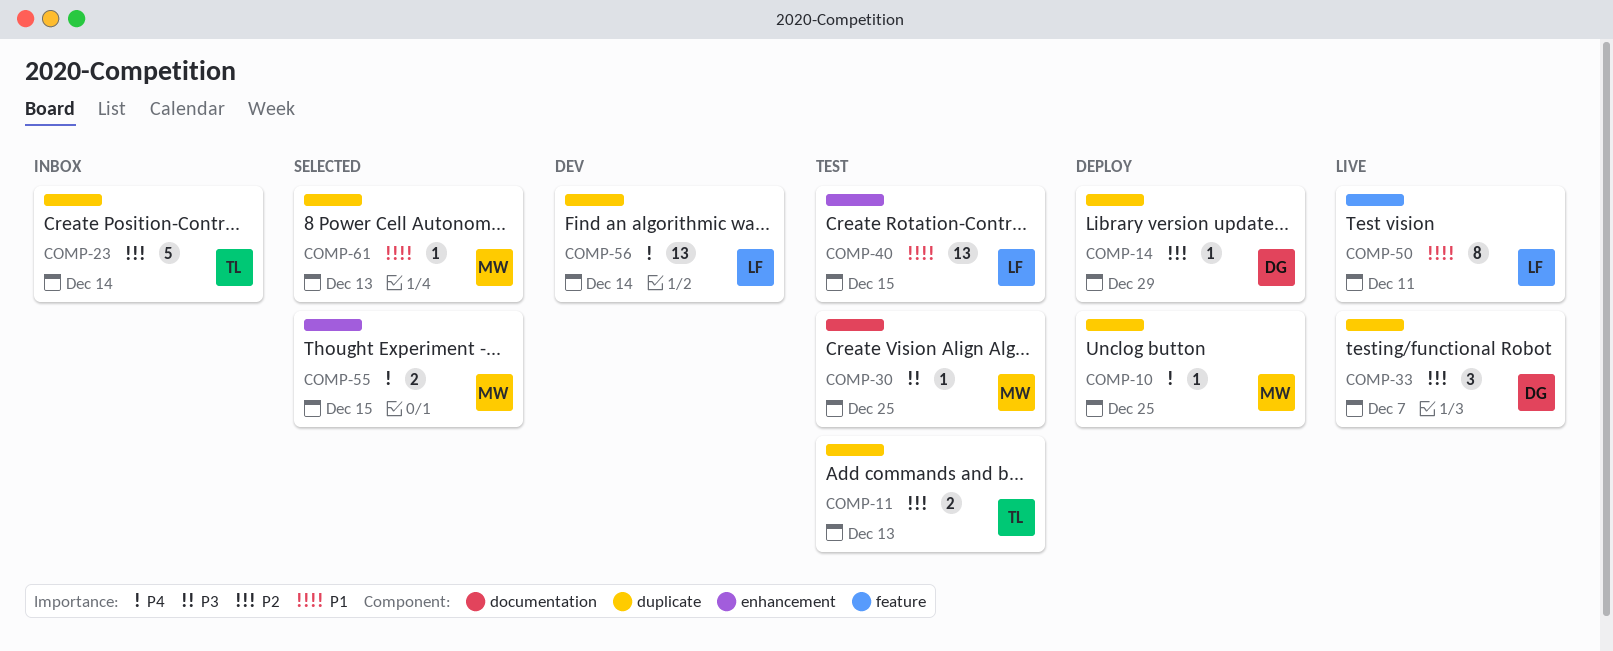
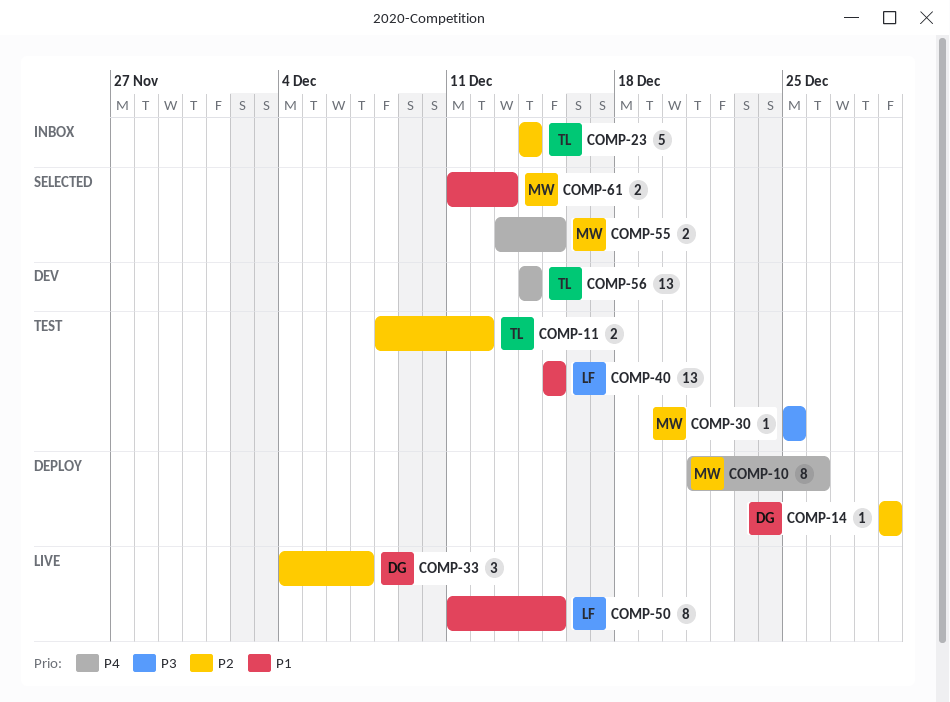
COMP-10, estimate: 1 -> 8
COMP-10, due: Dec 25 -> Dec 26
COMP-11, due: Dec 13 -> Dec 12
COMP-50, due: Dec 11 -> Dec 15
COMP-56, owner: LF -> TL
COMP-61, estimate: 1 -> 2

